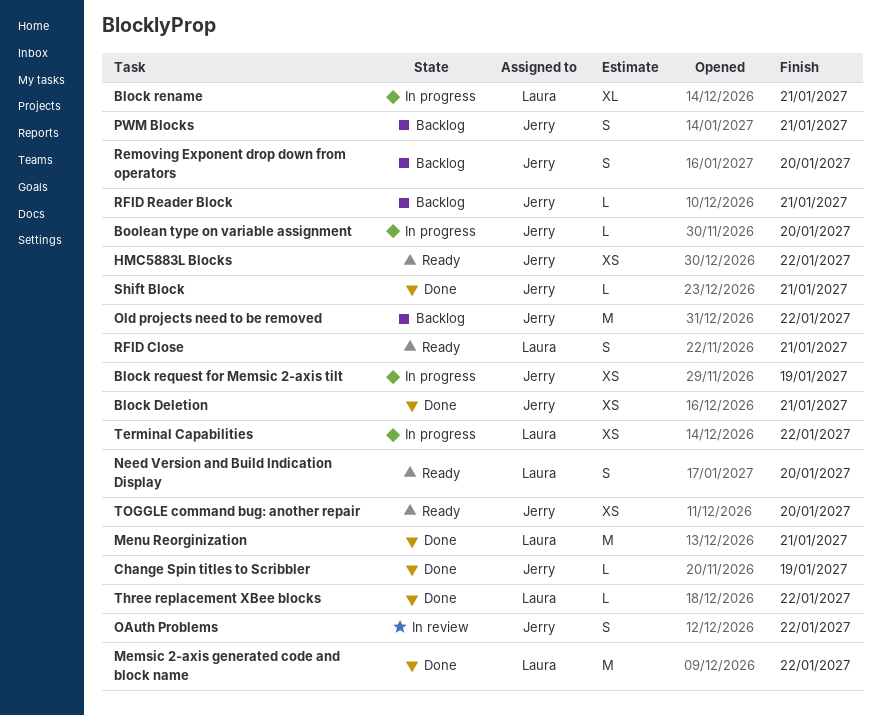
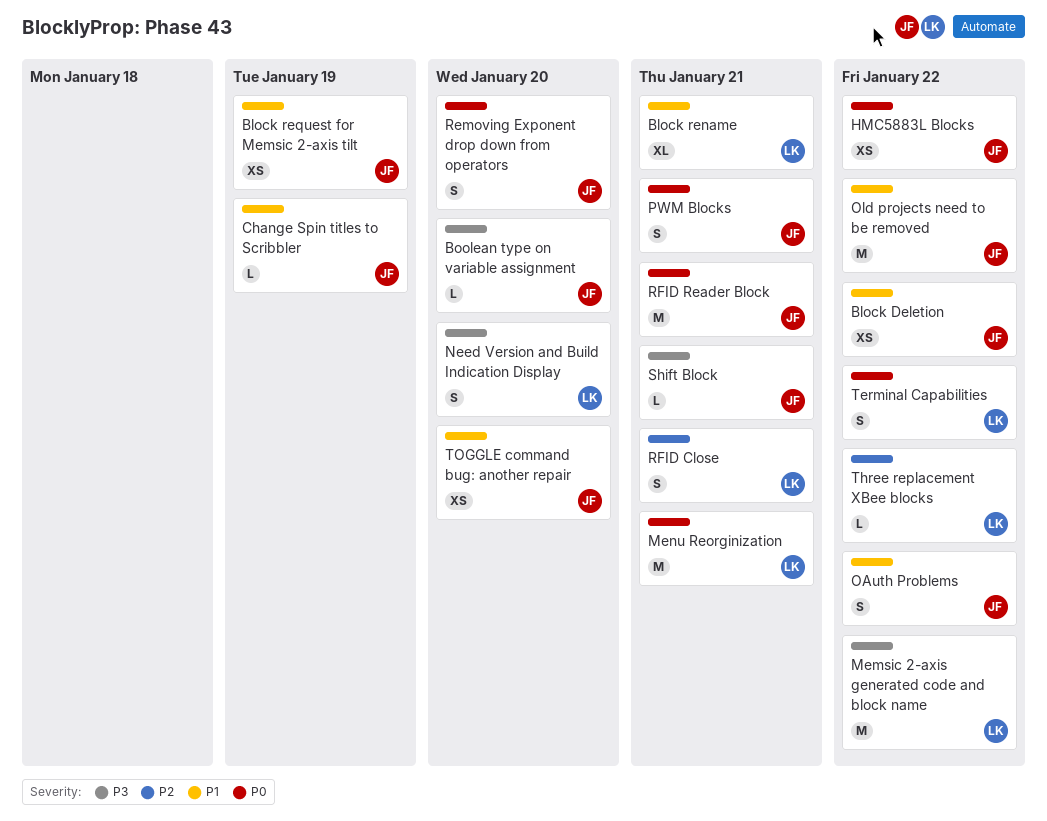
Block Deletion, due: Jan 21 -> Jan 22
RFID Reader Block, estimate: L -> M
Terminal Capabilities, estimate: XS -> S

